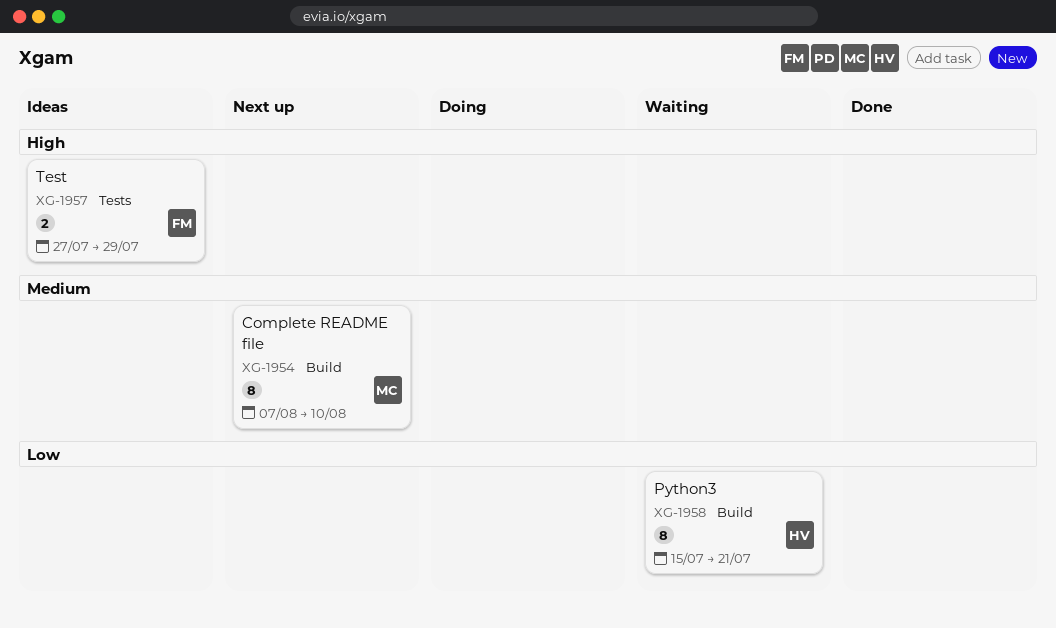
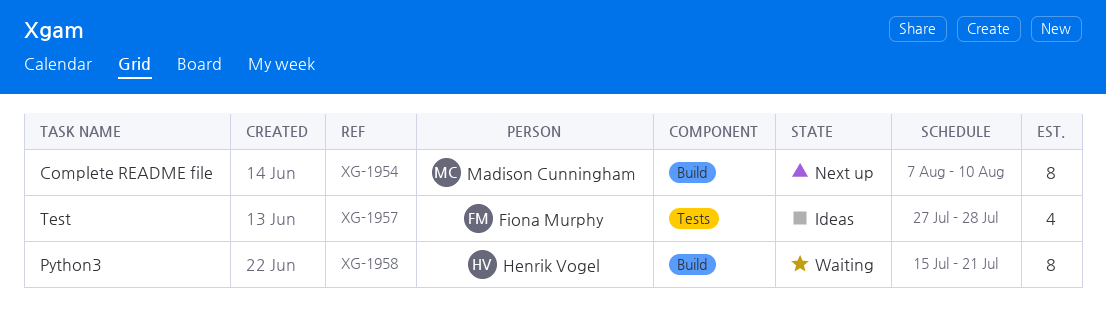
XG-1957, estimate: 2 -> 4
XG-1957, due: Jul 29 -> Jul 28

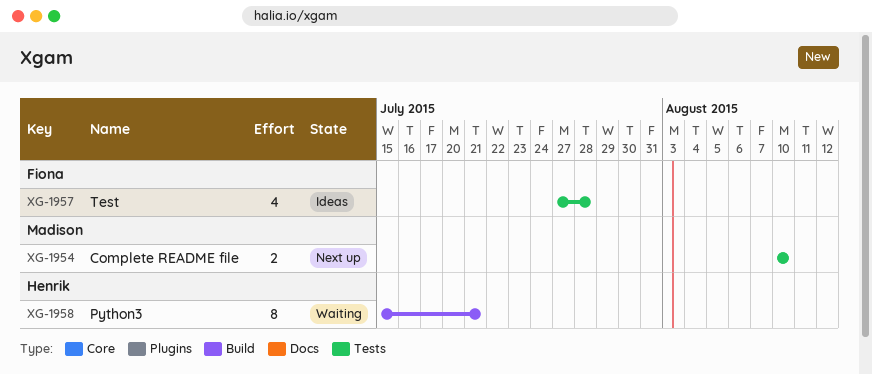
XG-1954, label: Build -> Tests
XG-1954, estimate: 8 -> 2
XG-1954, start: Aug 7 -> Aug 10

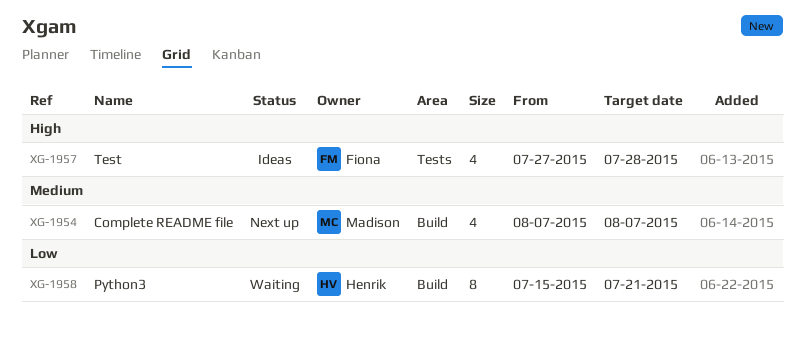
XG-1954, label: Tests -> Build
XG-1954, estimate: 2 -> 4
XG-1954, start: Aug 10 -> Aug 7
XG-1954, due: Aug 10 -> Aug 7

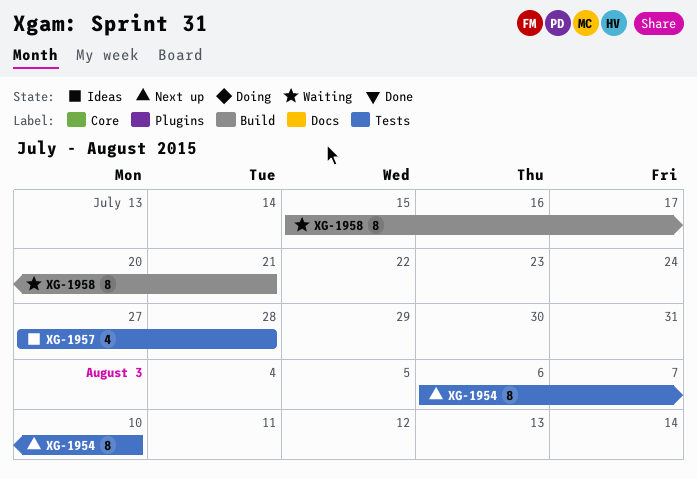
XG-1954, label: Build -> Tests
XG-1954, estimate: 4 -> 8
XG-1954, start: Aug 7 -> Aug 6
XG-1954, due: Aug 7 -> Aug 10

